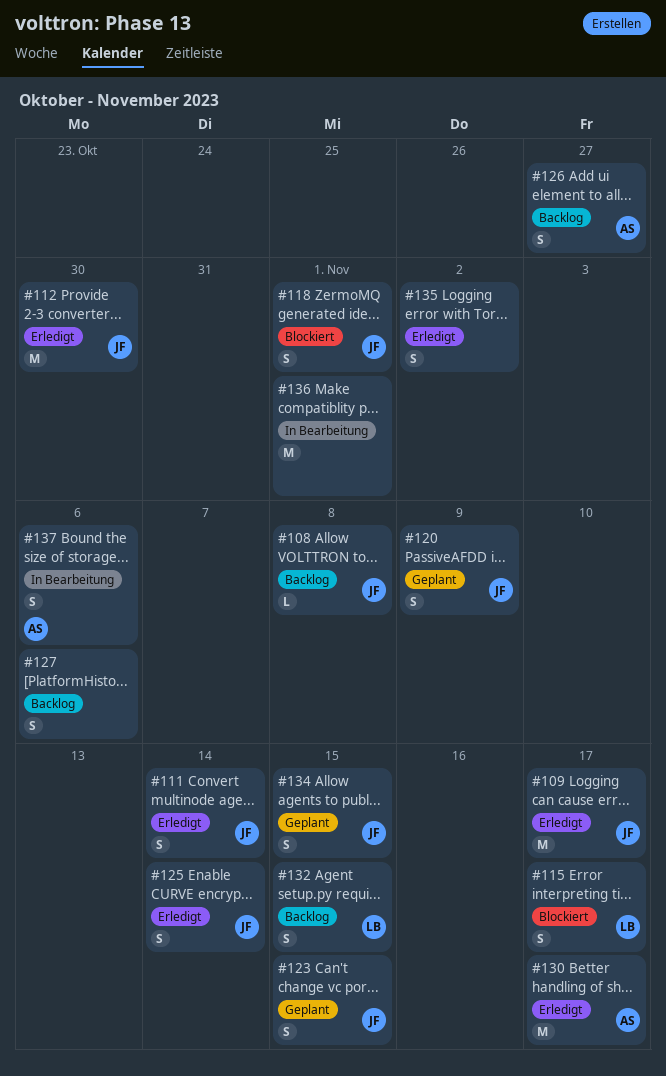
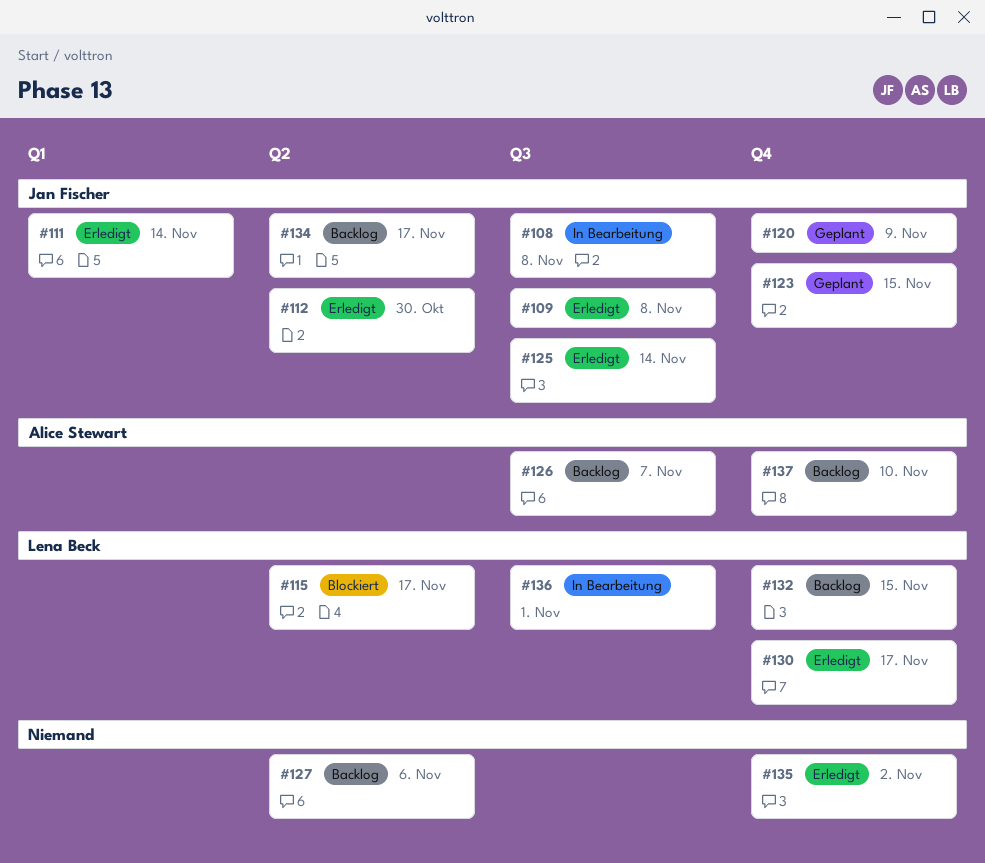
#108, status: Backlog -> In Bearbeitung
#109, due: Nov 17 -> Nov 8
#118: present -> none
#126, due: Oct 27 -> Nov 7
#130, owner: Alice Stewart -> Lena Beck
#134, status: Geplant -> Backlog
#134, due: Nov 15 -> Nov 17
#136, owner: none -> Lena Beck
#137, status: In Bearbeitung -> Backlog
#137, due: Nov 6 -> Nov 10

